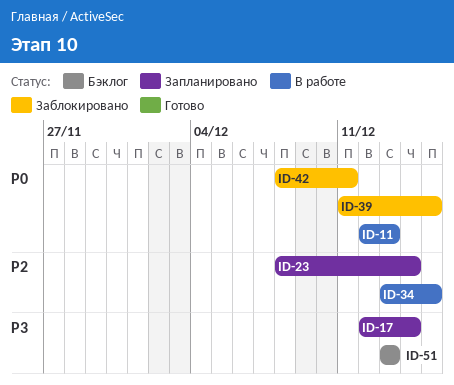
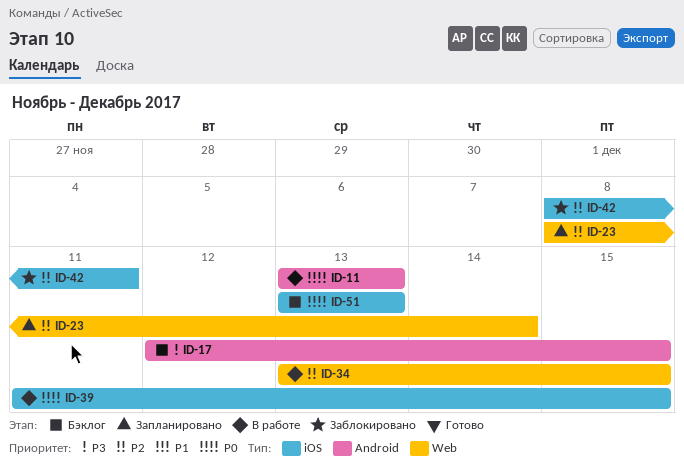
ID-11, start: Dec 12 -> Dec 13
ID-17, status: Запланировано -> Бэклог
ID-17, due: Dec 14 -> Dec 15
ID-39, status: Заблокировано -> В работе
ID-42, priority: P0 -> P2
ID-51, priority: P3 -> P0

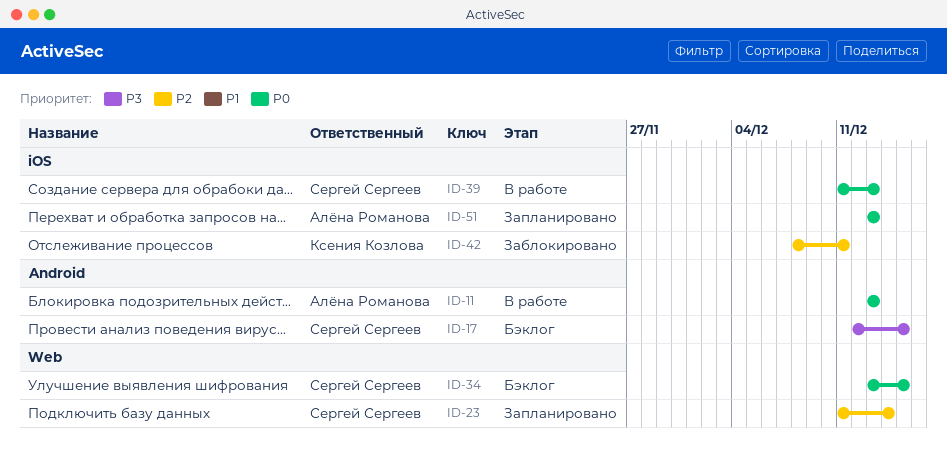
ID-23, start: Dec 8 -> Dec 11
ID-34, status: В работе -> Бэклог
ID-34, priority: P2 -> P0
ID-39, due: Dec 15 -> Dec 13
ID-51, status: Бэклог -> Запланировано

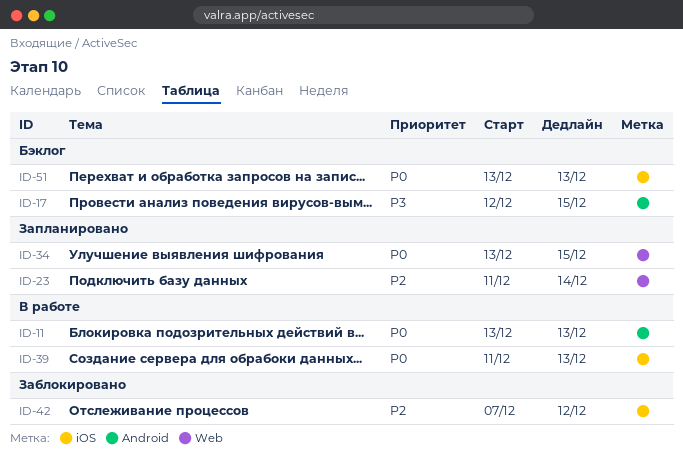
ID-34, status: Бэклог -> Запланировано
ID-42, start: Dec 8 -> Dec 7
ID-42, due: Dec 11 -> Dec 12
ID-51, status: Запланировано -> Бэклог

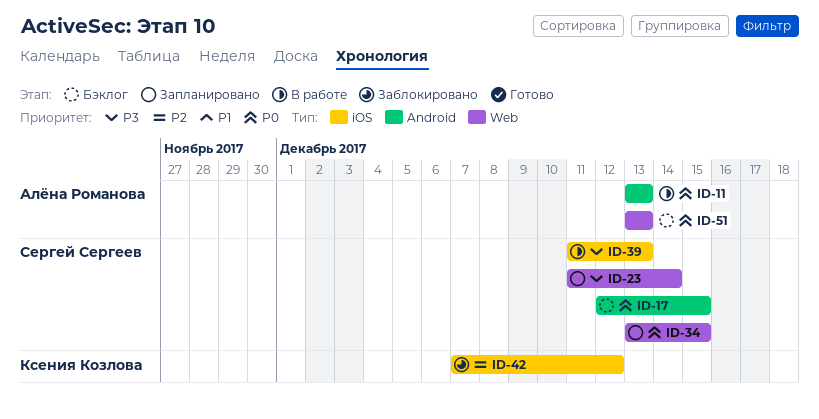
ID-17, priority: P3 -> P0
ID-23, priority: P2 -> P3
ID-39, priority: P0 -> P3
ID-51, label: iOS -> Web

